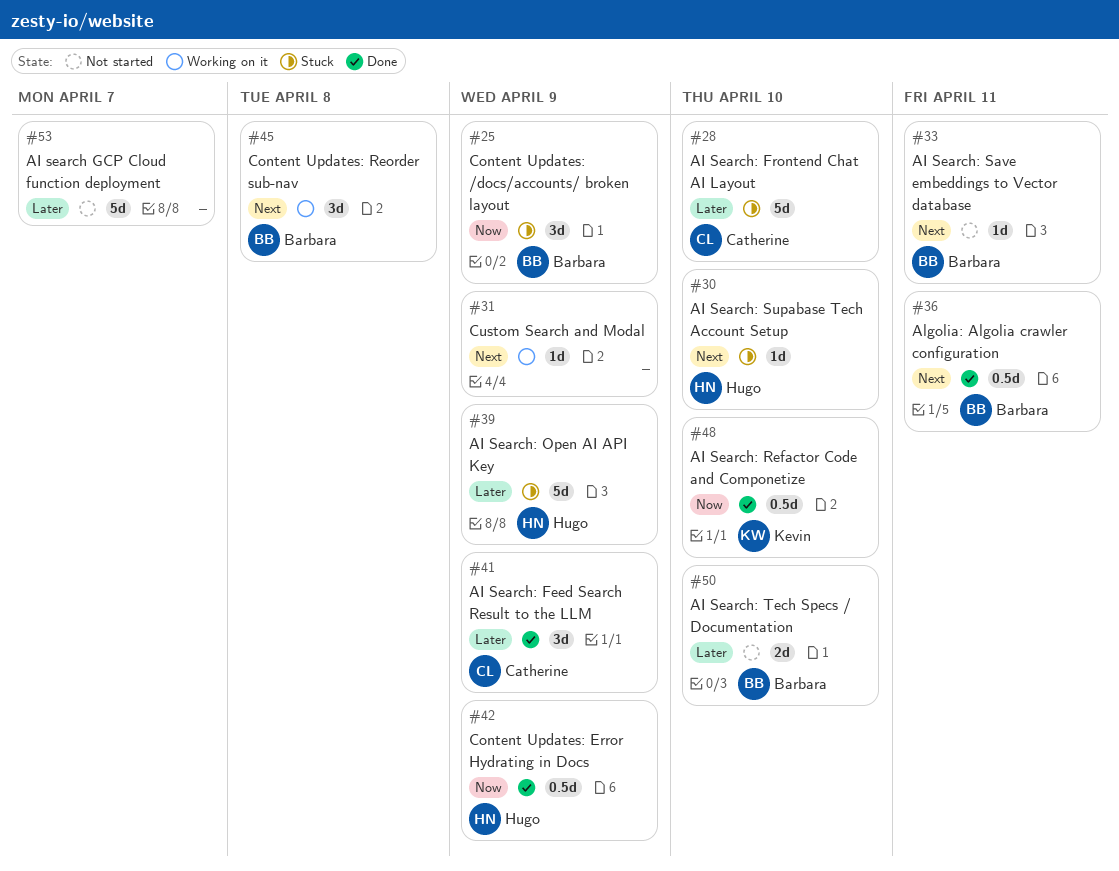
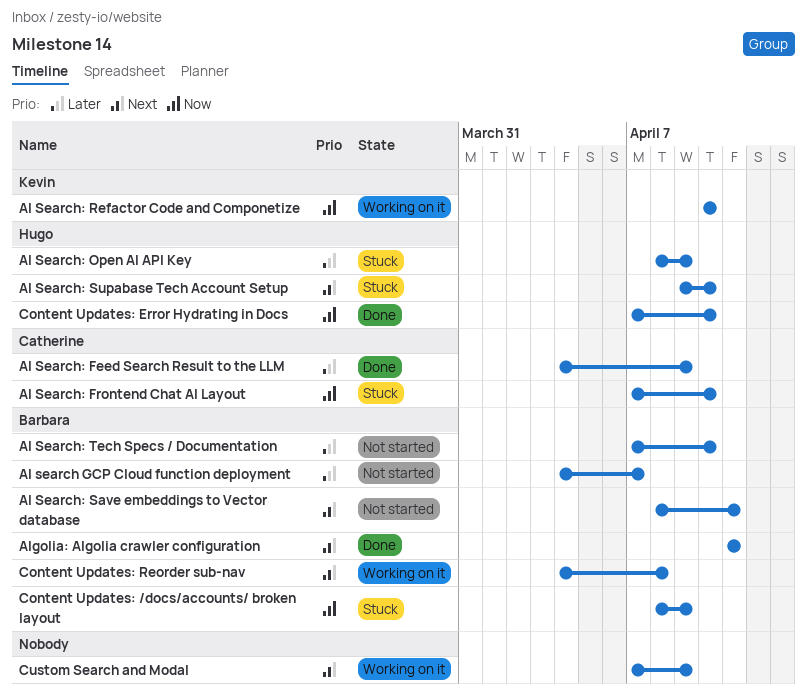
AI search GCP Cloud function deployment, owner: none -> Barbara
AI Search: Frontend Chat AI Layout, priority: Later -> Now
AI Search: Refactor Code and Componetize, status: Done -> Working on it
Content Updates: Error Hydrating in Docs, due: Apr 9 -> Apr 10

